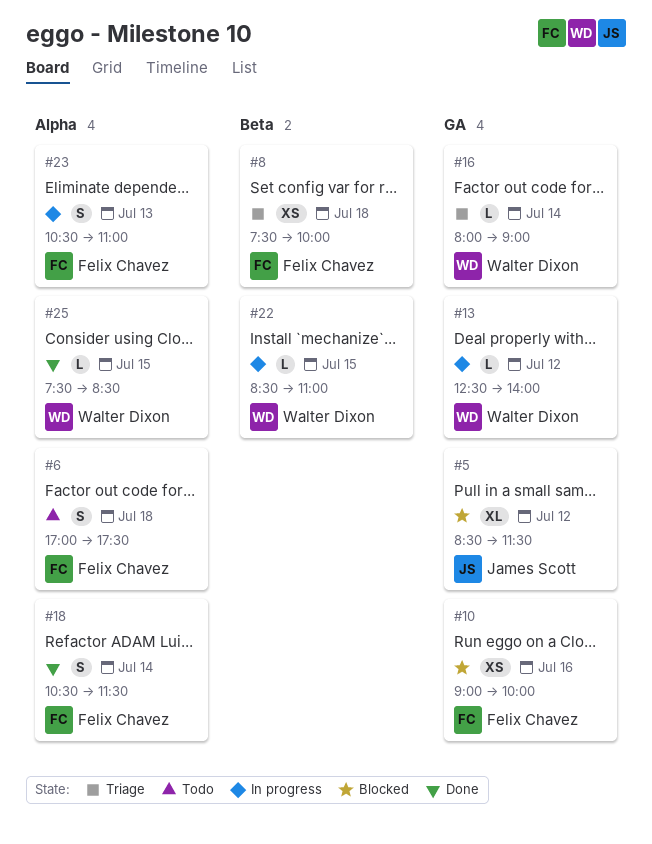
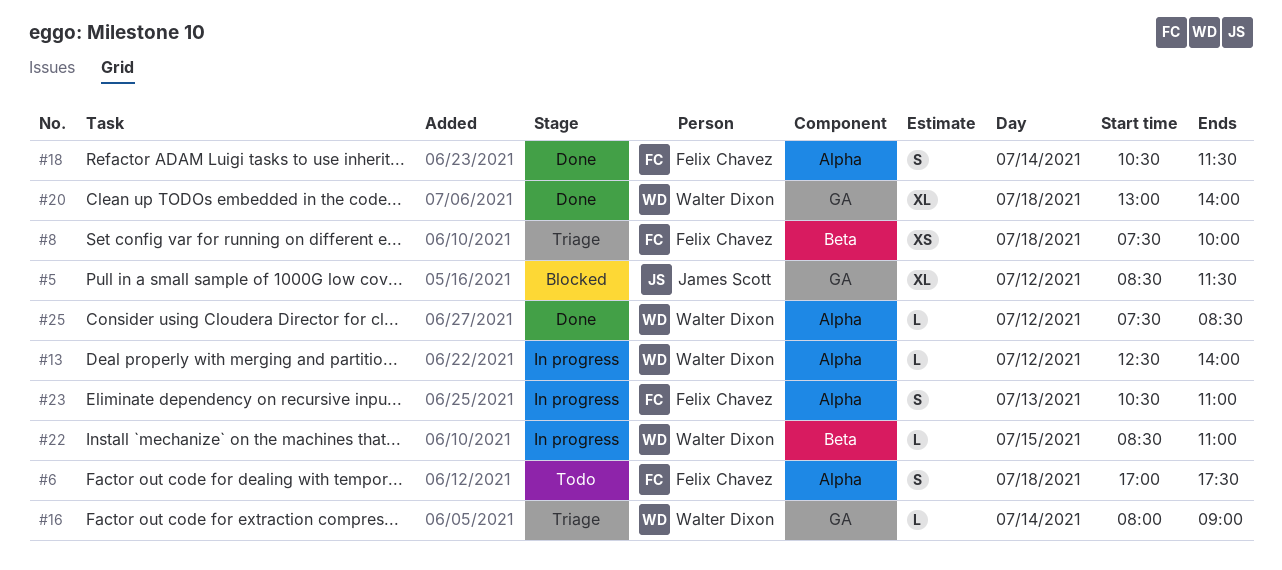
#10: present -> none
#13, label: GA -> Alpha
#20: none -> present
#25, day: Jul 15 -> Jul 12

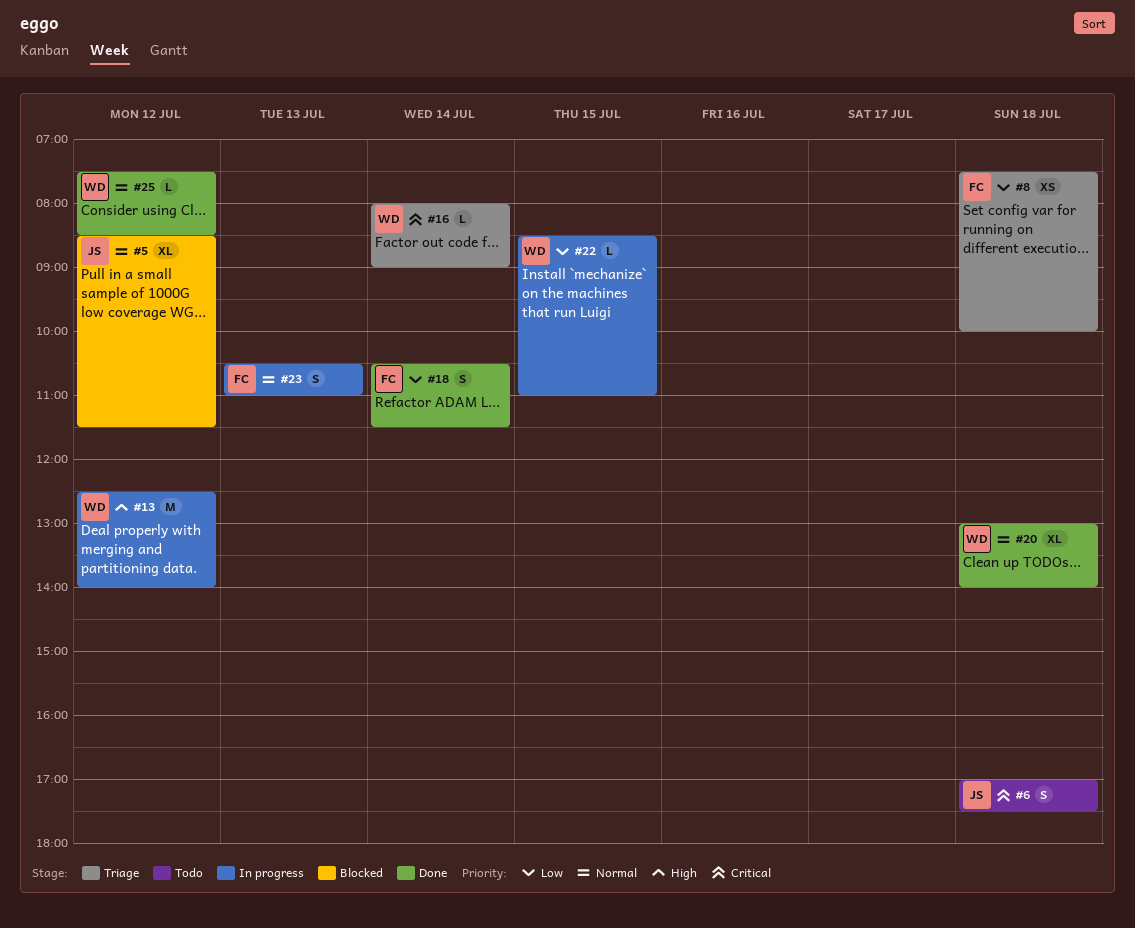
#6, owner: Felix Chavez -> James Scott
#13, estimate: L -> M

